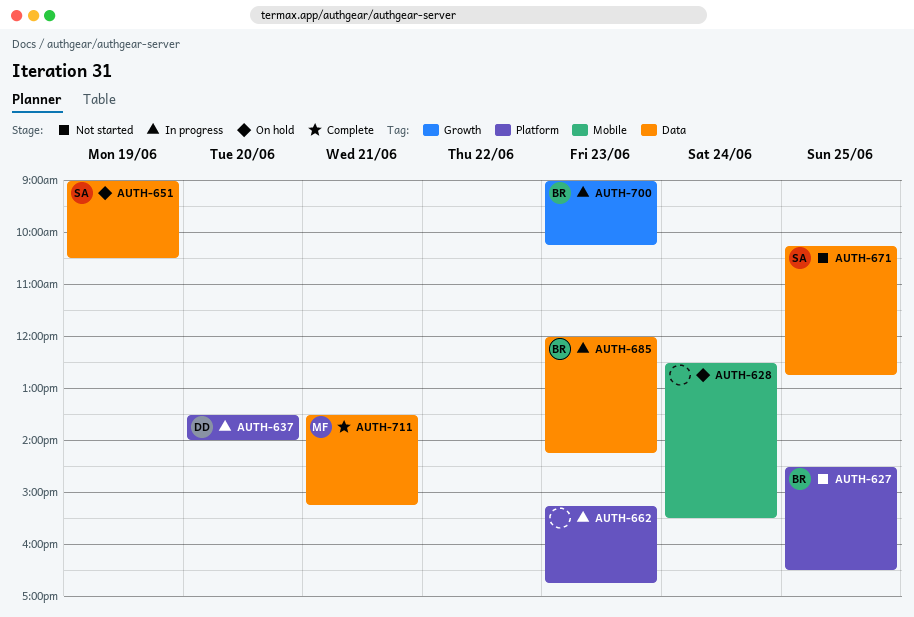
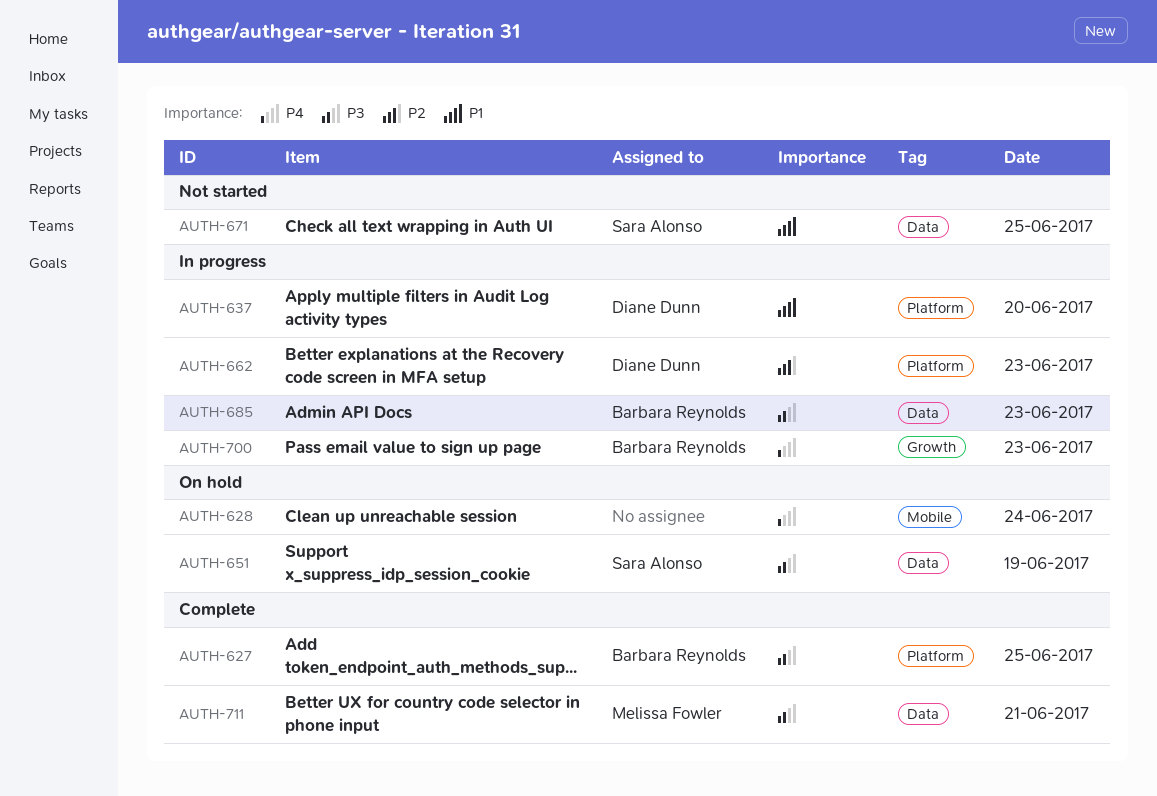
AUTH-627, status: Not started -> Complete
AUTH-662, owner: none -> Diane Dunn

